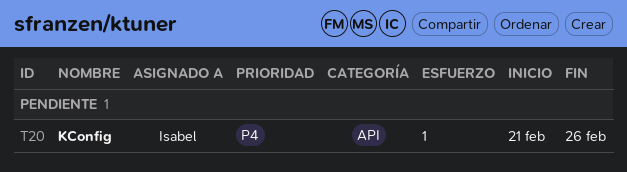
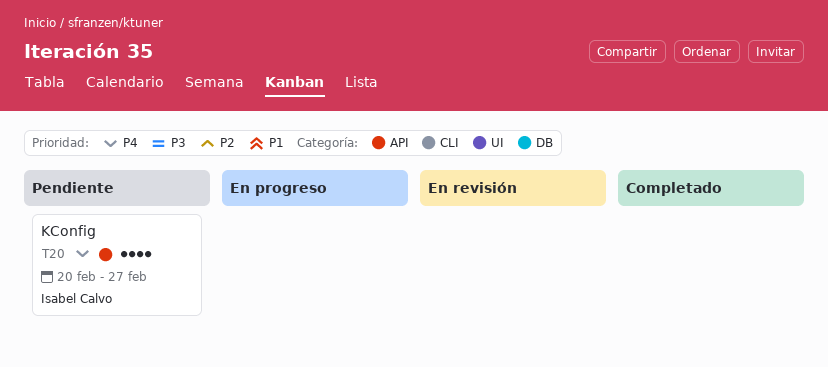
T20, estimate: 1 -> 4
T20, start: Feb 21 -> Feb 20
T20, due: Feb 26 -> Feb 27

